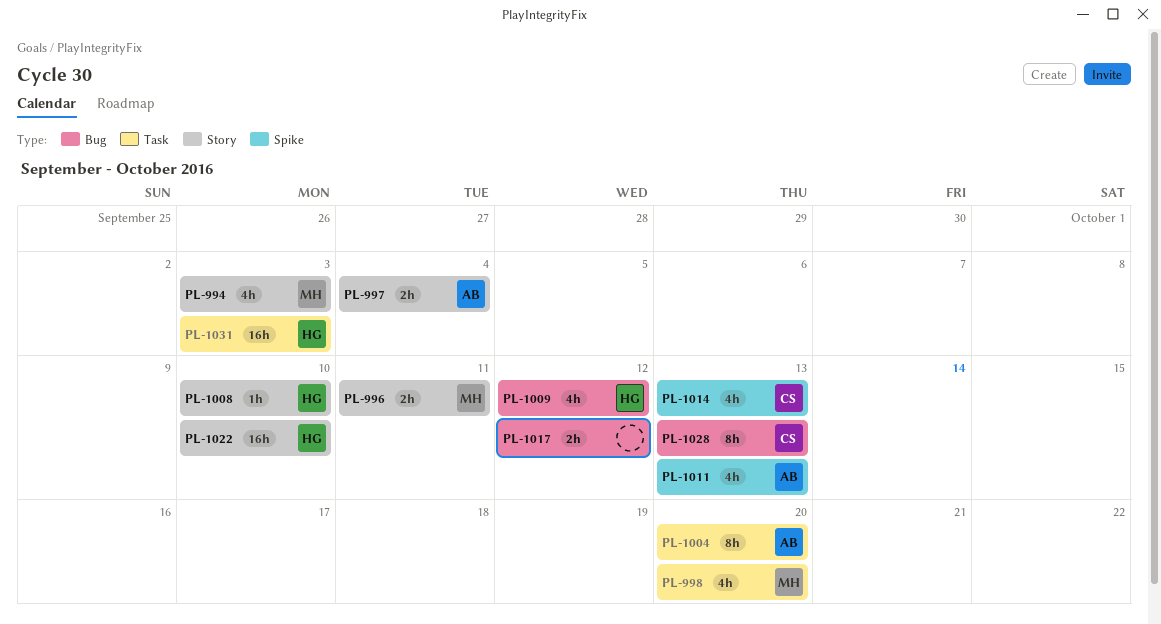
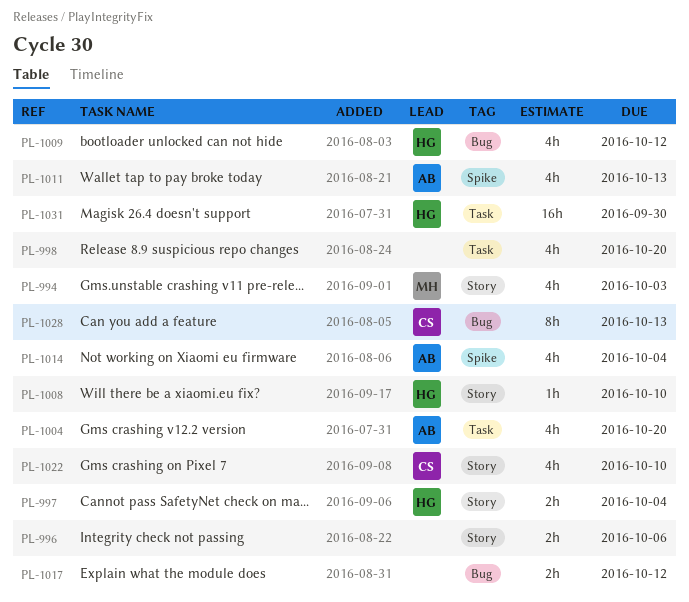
PL-996, owner: MH -> none
PL-996, due: Oct 11 -> Oct 6
PL-997, owner: AB -> HG
PL-998, owner: MH -> none
PL-1004, estimate: 8h -> 4h
PL-1014, owner: CS -> AB
PL-1014, due: Oct 13 -> Oct 4
PL-1022, owner: HG -> CS
PL-1022, estimate: 16h -> 4h
PL-1031, due: Oct 3 -> Sep 30

